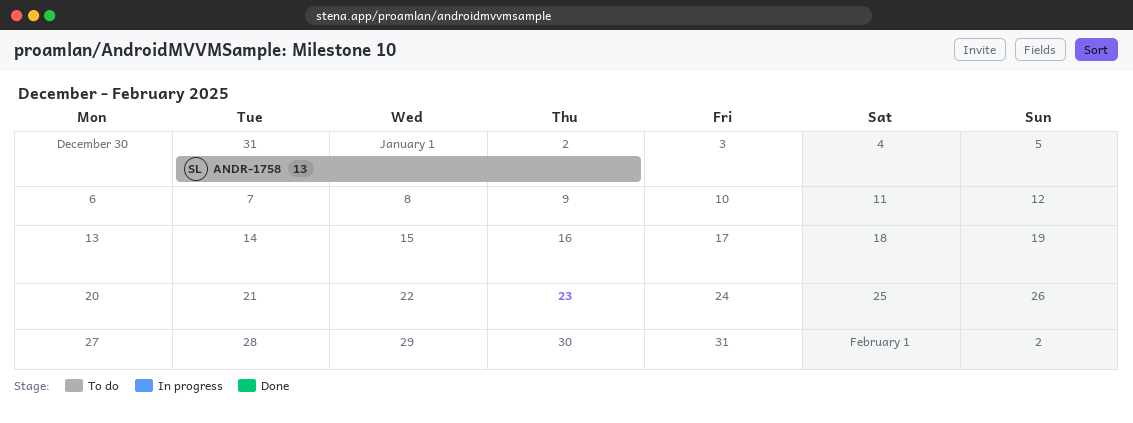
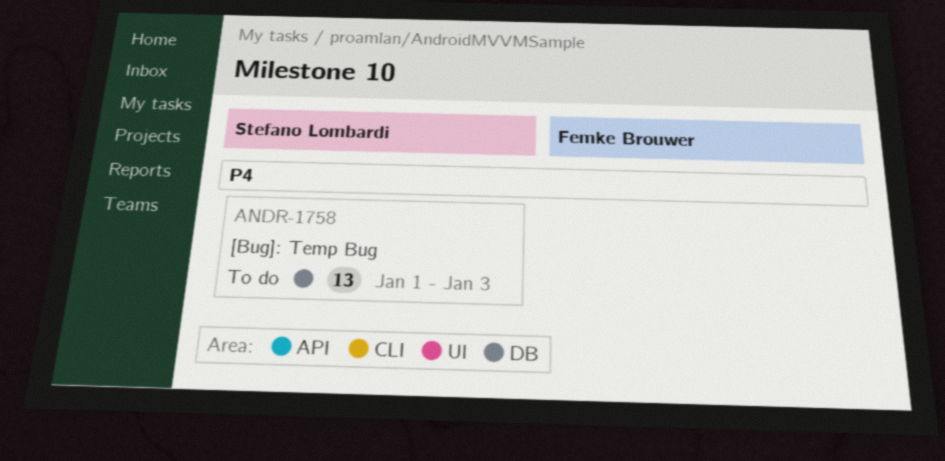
ANDR-1758, start: Dec 31 -> Jan 1
ANDR-1758, due: Jan 2 -> Jan 3

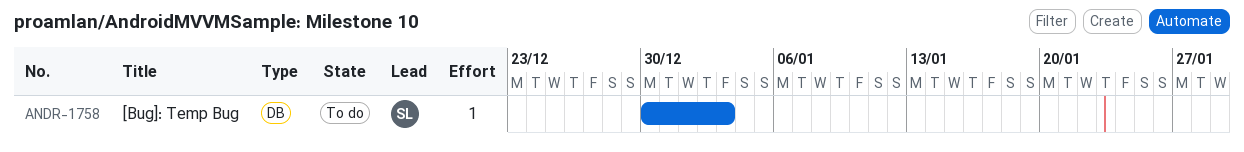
ANDR-1758, estimate: 13 -> 1
ANDR-1758, start: Jan 1 -> Dec 30

